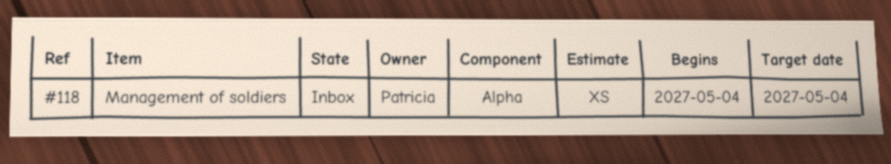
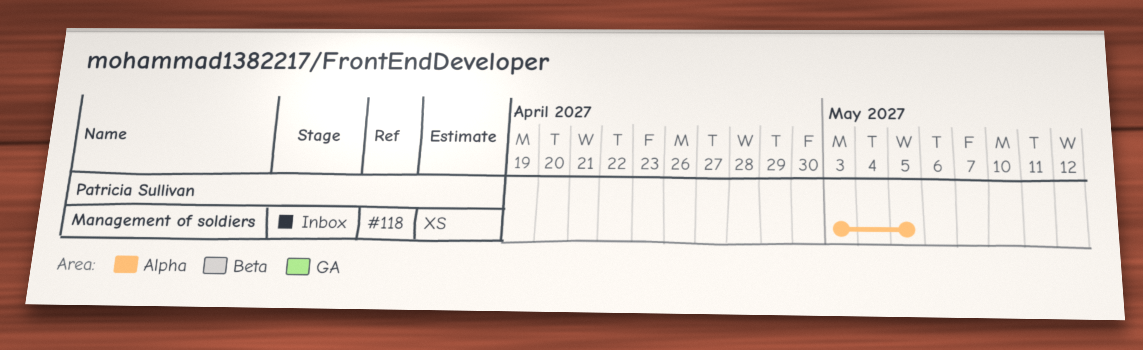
#118, start: May 4 -> May 3
#118, due: May 4 -> May 5

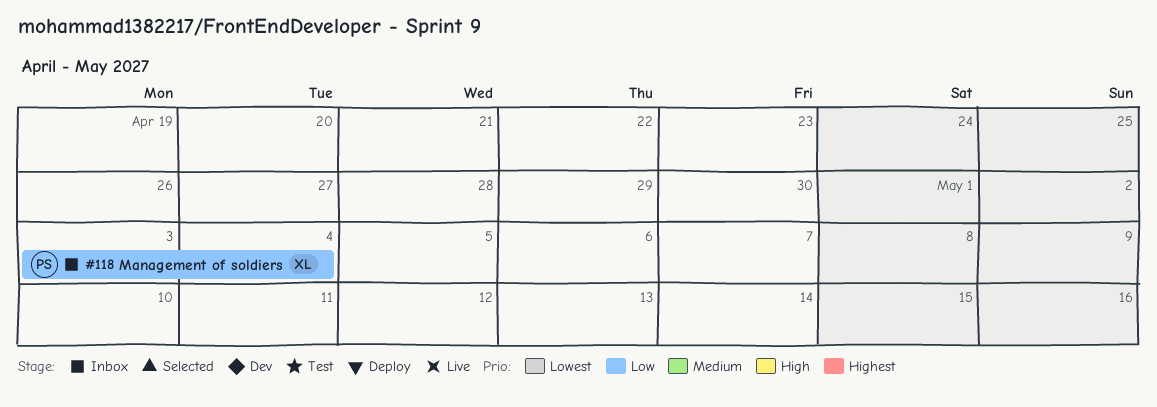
#118, estimate: XS -> XL
#118, due: May 5 -> May 4

